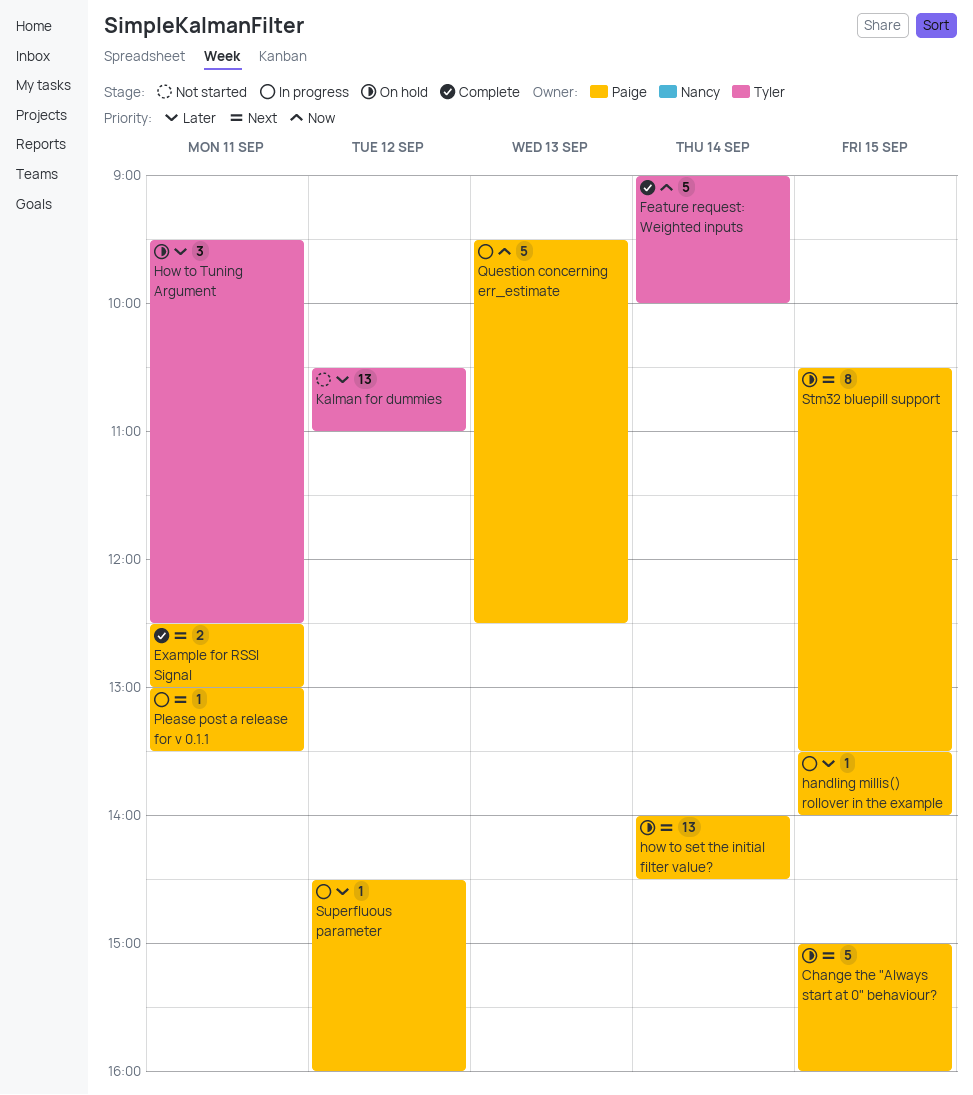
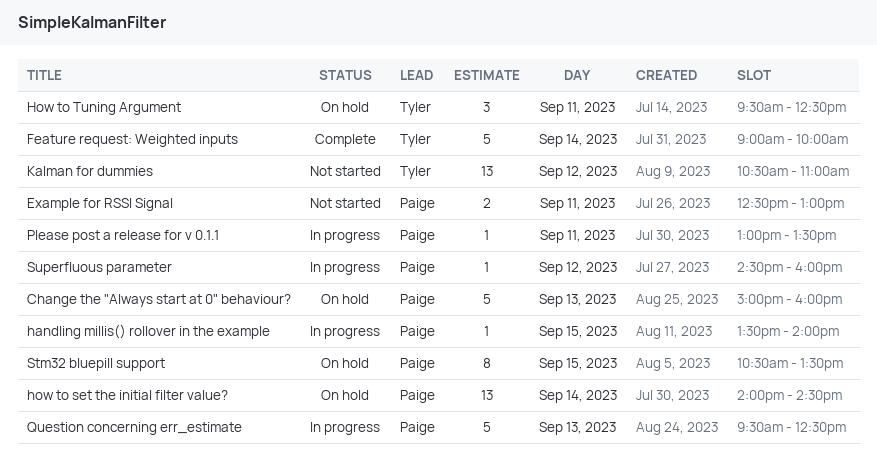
Change the "Always start at 0" behaviour?, day: Sep 15 -> Sep 13
Example for RSSI Signal, status: Complete -> Not started

